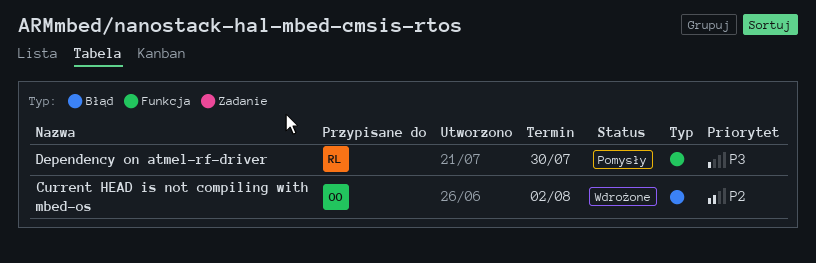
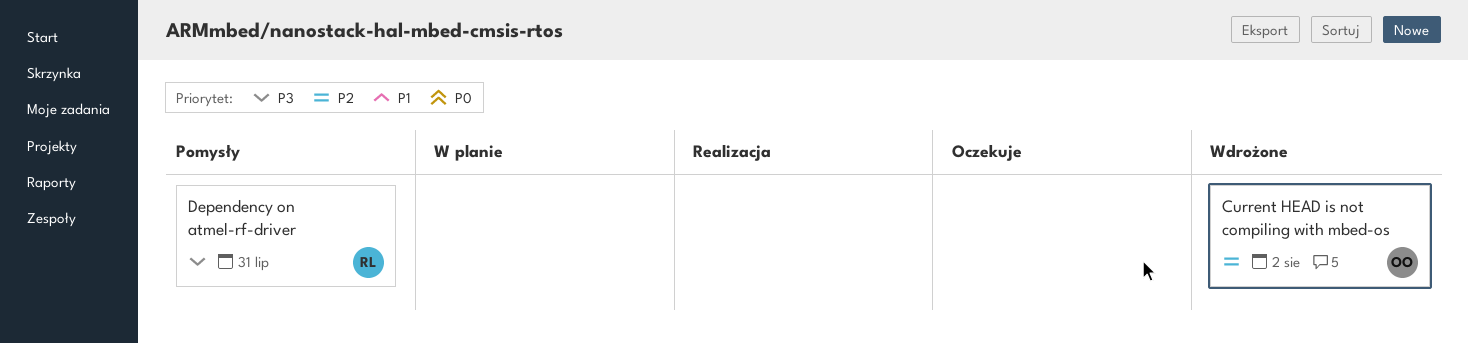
Dependency on atmel-rf-driver, due: Jul 30 -> Jul 31

